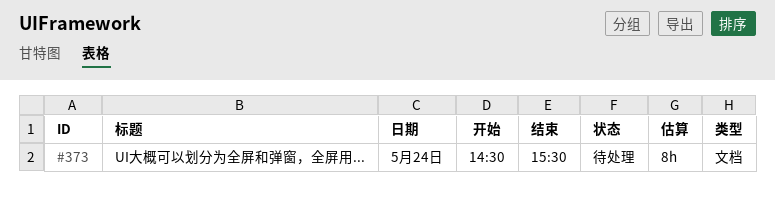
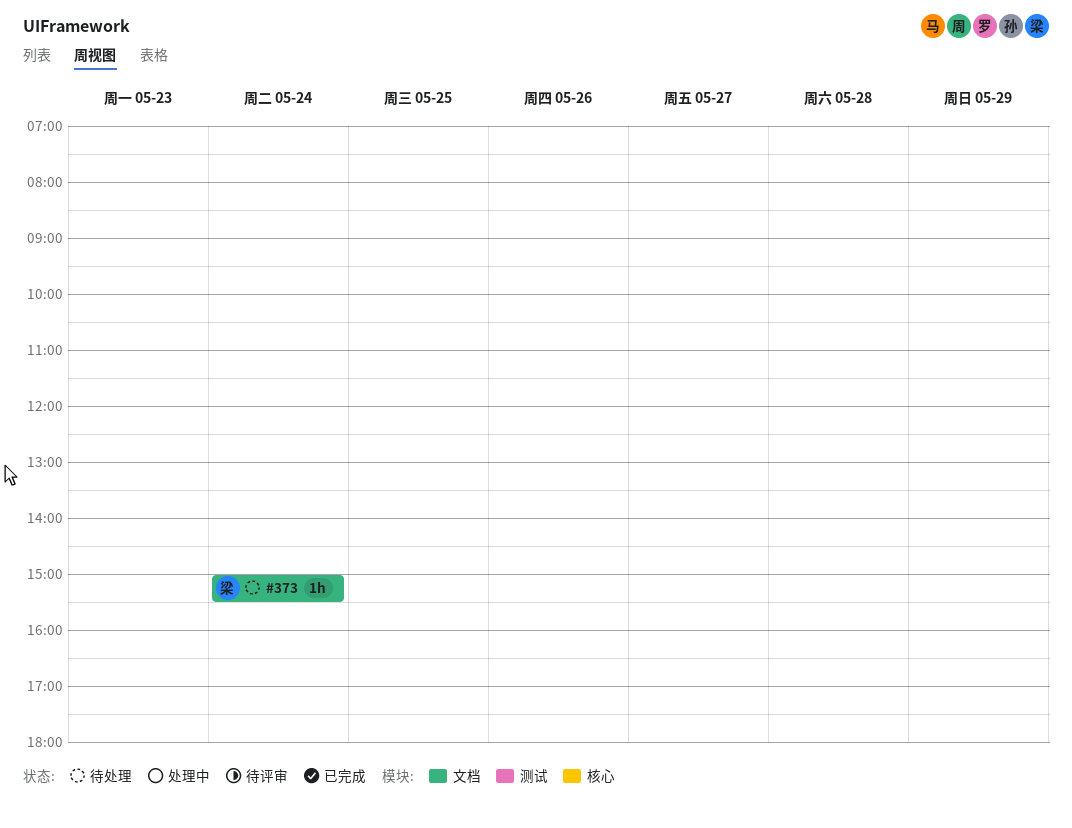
#373, estimate: 8h -> 1h
#373, begins: 14:30 -> 15:00

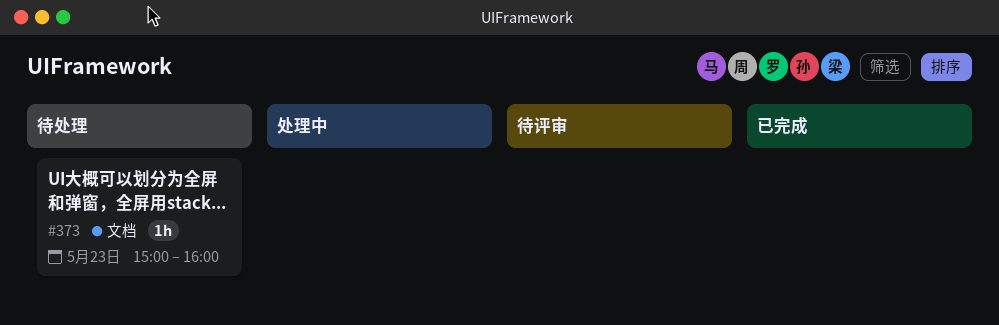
#373, day: May 24 -> May 23
#373, ends: 15:30 -> 16:00

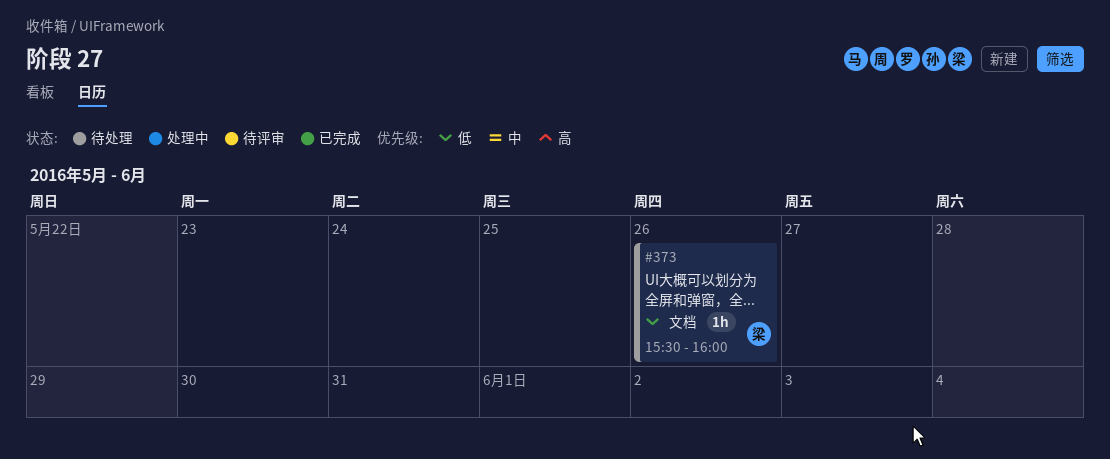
#373, day: May 23 -> May 26
#373, begins: 15:00 -> 15:30

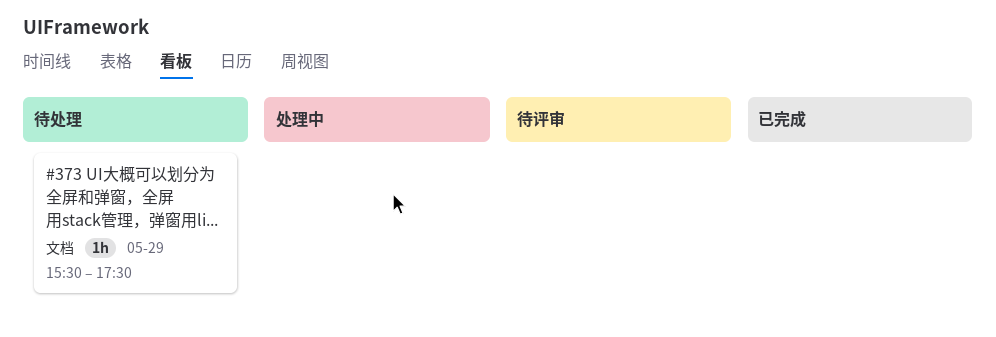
#373, day: May 26 -> May 29
#373, ends: 16:00 -> 17:30

